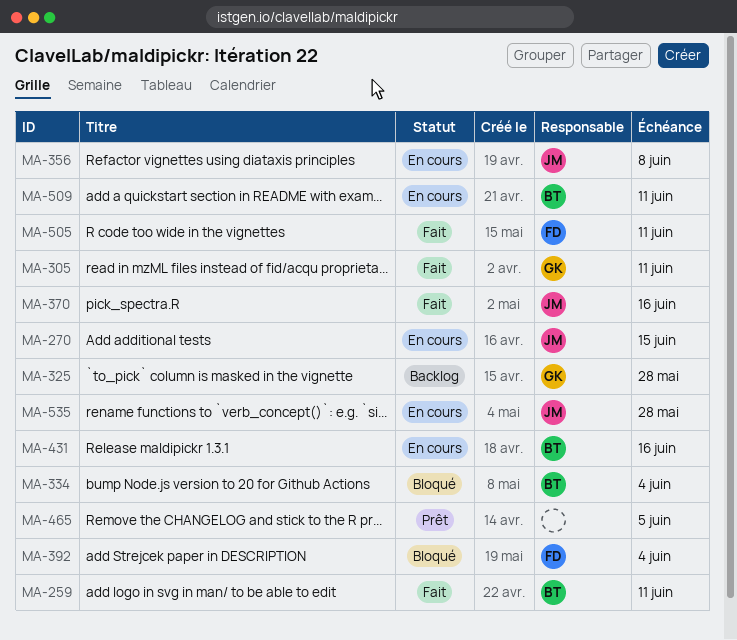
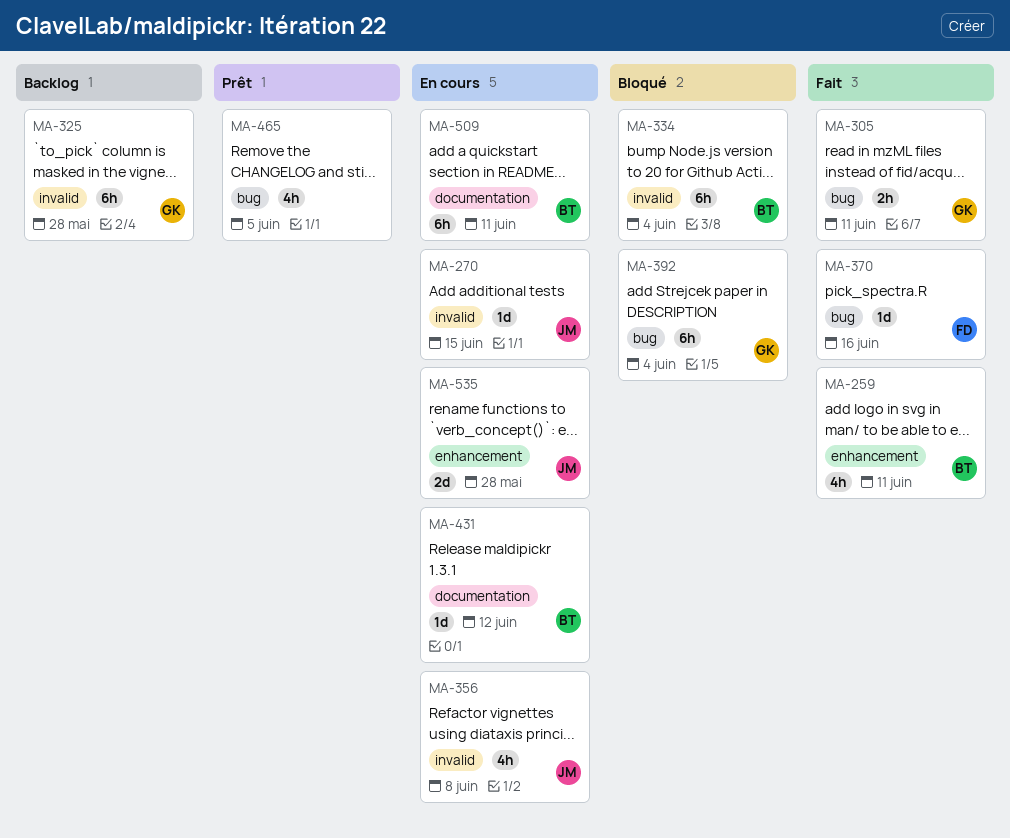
MA-370, owner: JM -> FD
MA-392, owner: FD -> GK
MA-431, due: Jun 16 -> Jun 12
MA-505: present -> none

